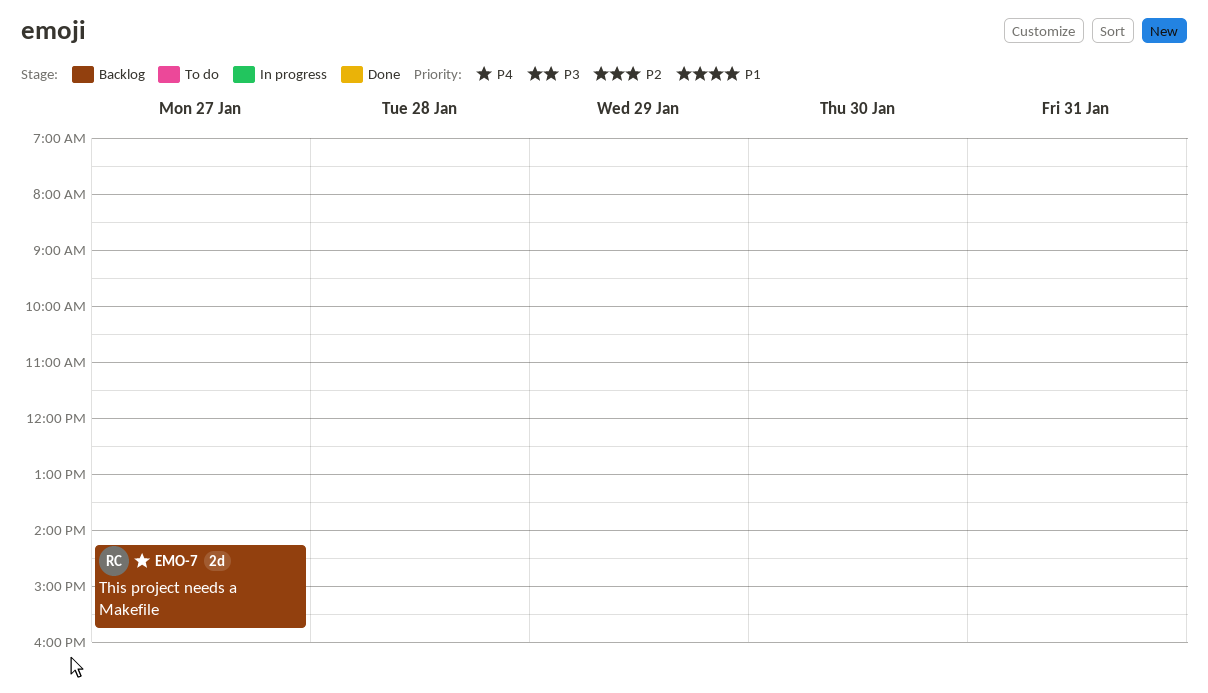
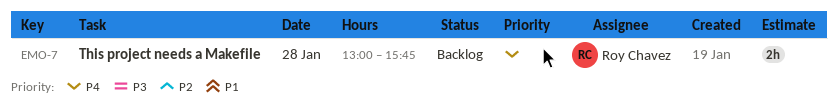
EMO-7, estimate: 2d -> 2h
EMO-7, day: Jan 27 -> Jan 28
EMO-7, begins: 14:15 -> 13:00

